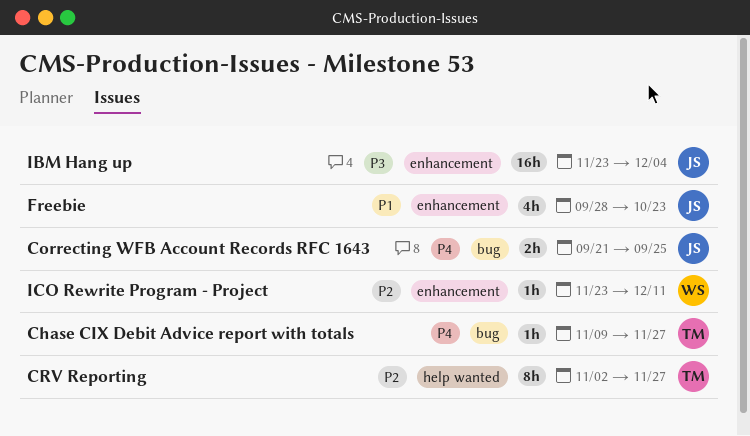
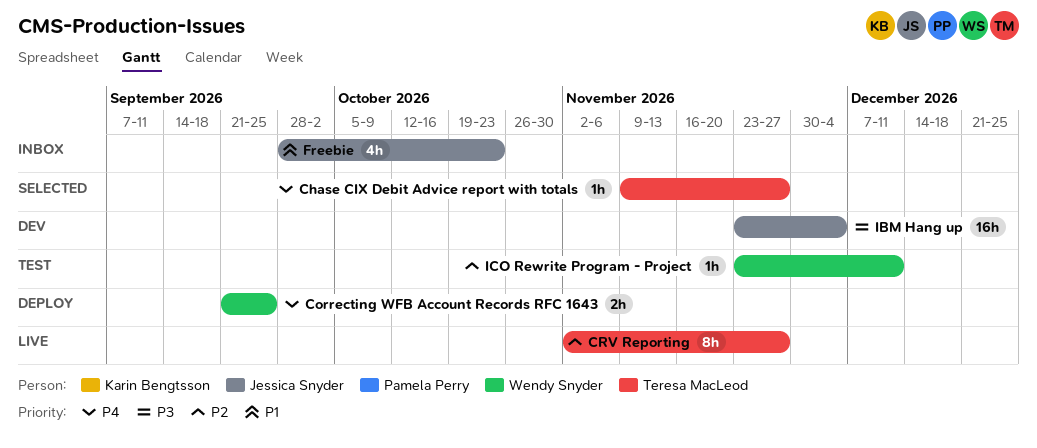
Correcting WFB Account Records RFC 1643, owner: Jessica Snyder -> Wendy Snyder

